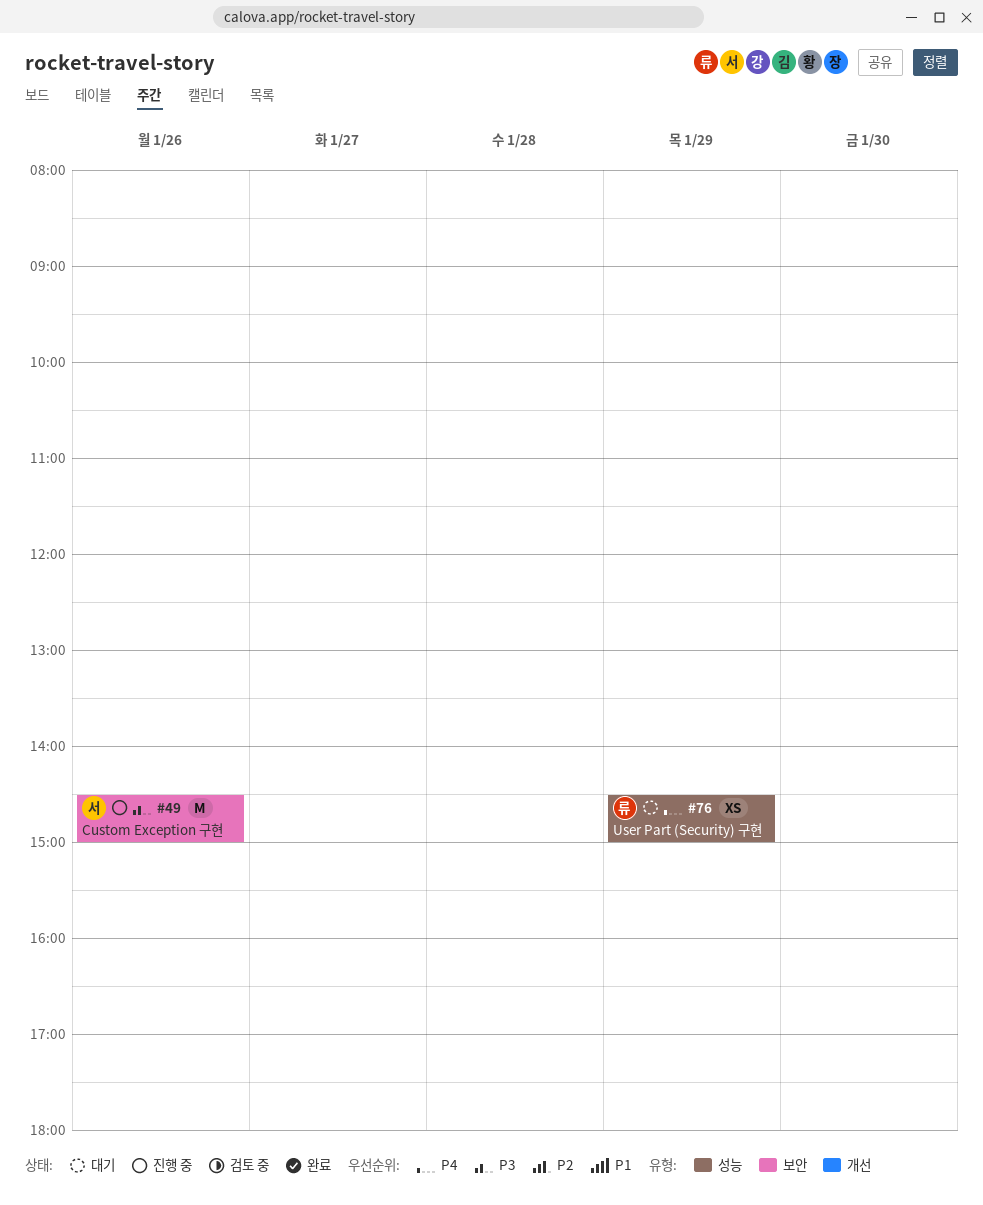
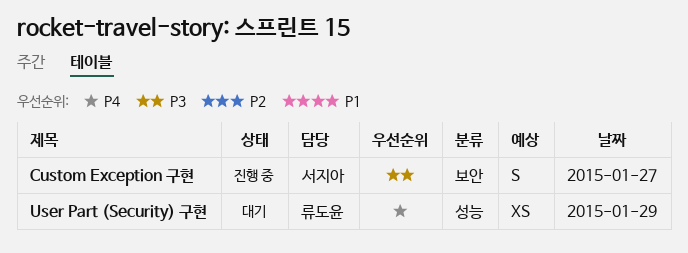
Custom Exception 구현, estimate: M -> S
Custom Exception 구현, day: Jan 26 -> Jan 27

